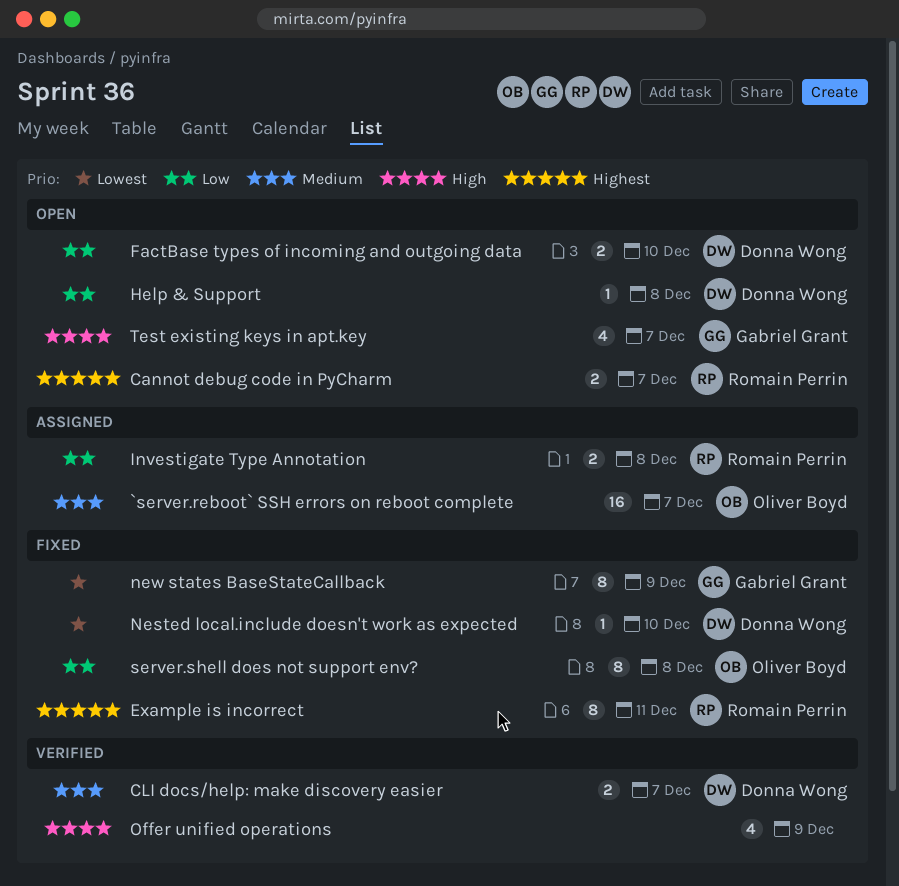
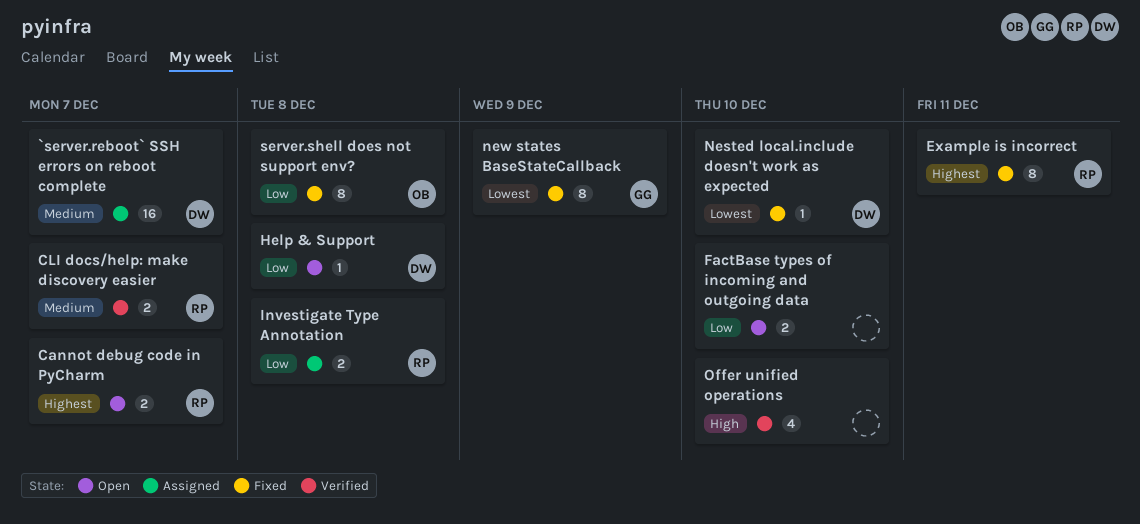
`server.reboot` SSH errors on reboot complete, owner: Oliver Boyd -> Donna Wong
CLI docs/help: make discovery easier, owner: Donna Wong -> Romain Perrin
FactBase types of incoming and outgoing data, owner: Donna Wong -> none
Offer unified operations, due: Dec 9 -> Dec 10
Test existing keys in apt.key: present -> none

